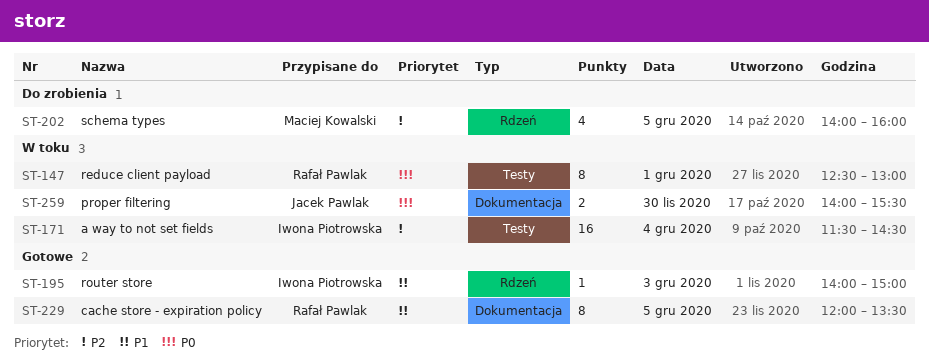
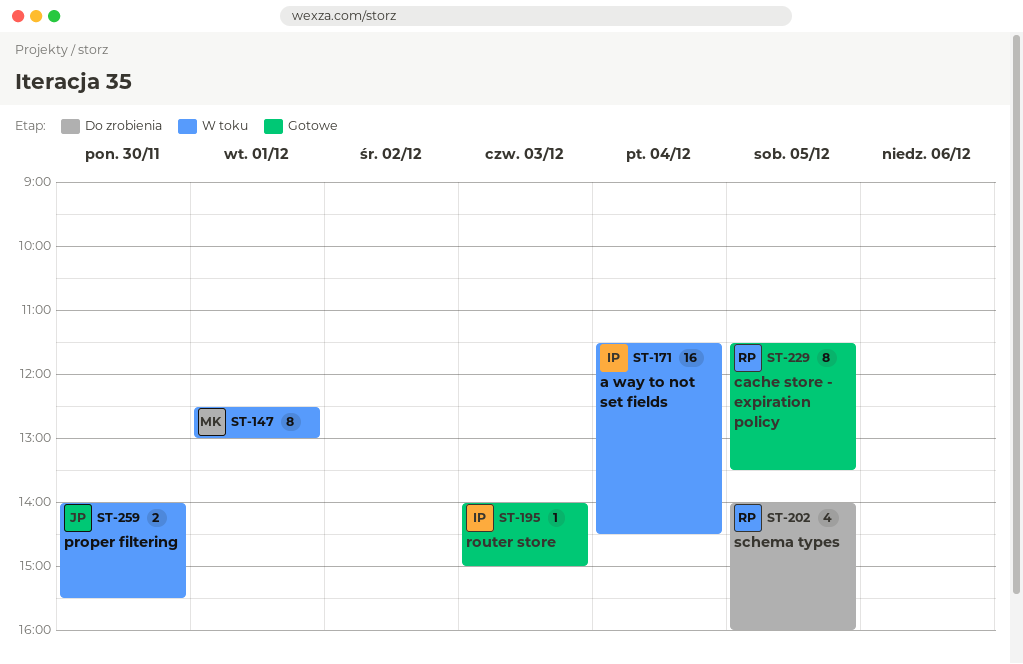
ST-147, owner: Rafał Pawlak -> Maciej Kowalski
ST-202, owner: Maciej Kowalski -> Rafał Pawlak
ST-229, begins: 12:00 -> 11:30

